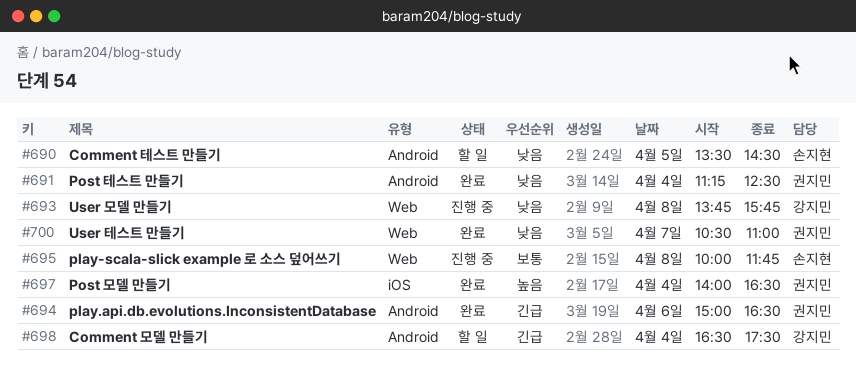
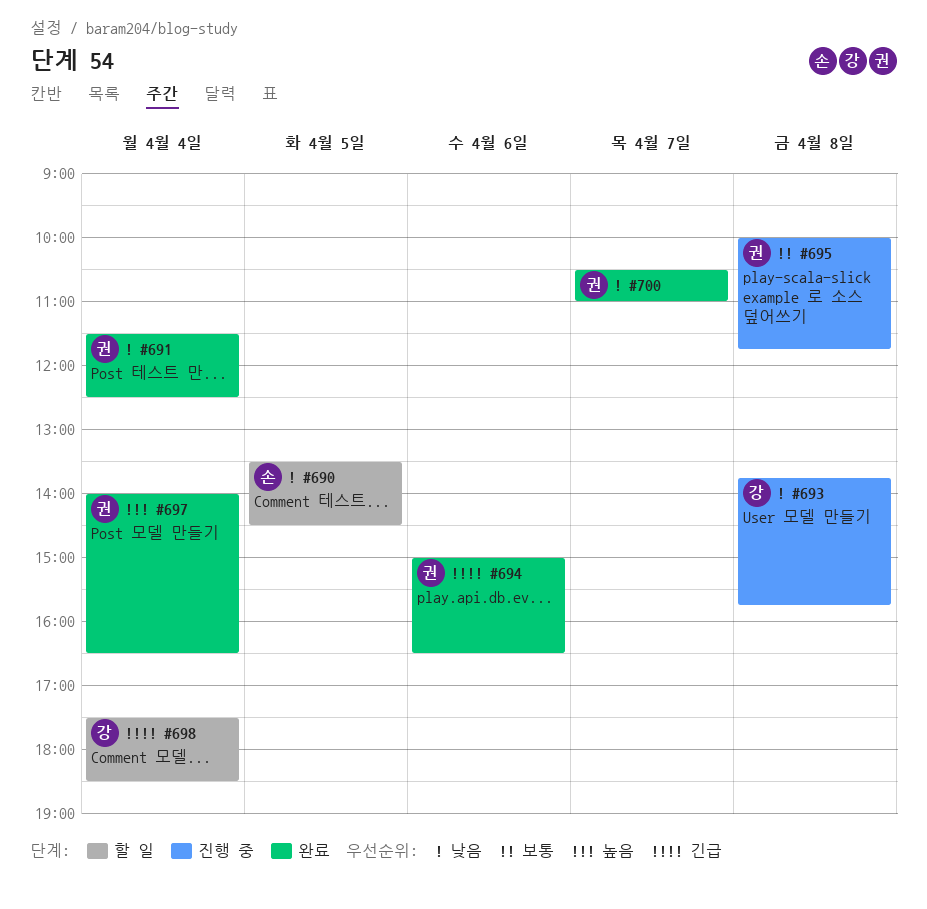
#691, begins: 11:15 -> 11:30
#695, owner: 손지현 -> 권지민
#698, begins: 16:30 -> 17:30
#698, ends: 17:30 -> 18:30

